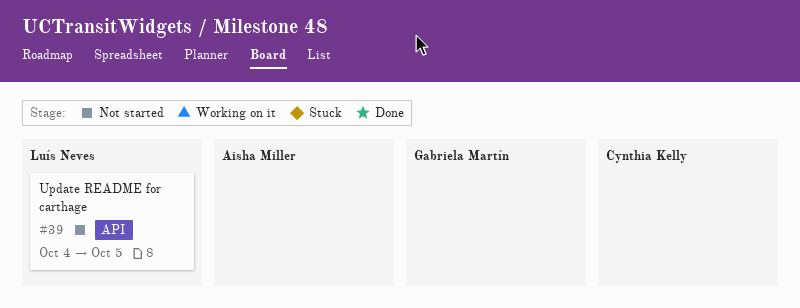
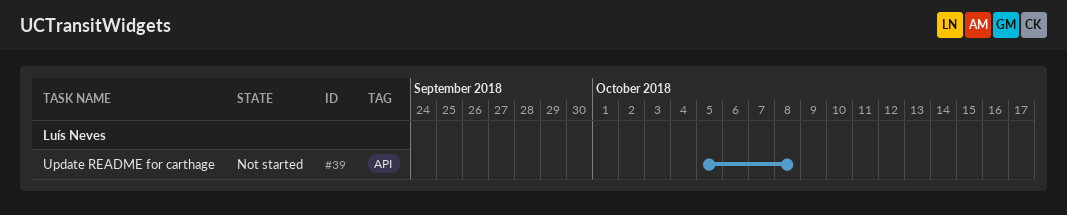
#39, start: Oct 4 -> Oct 5
#39, due: Oct 5 -> Oct 8

